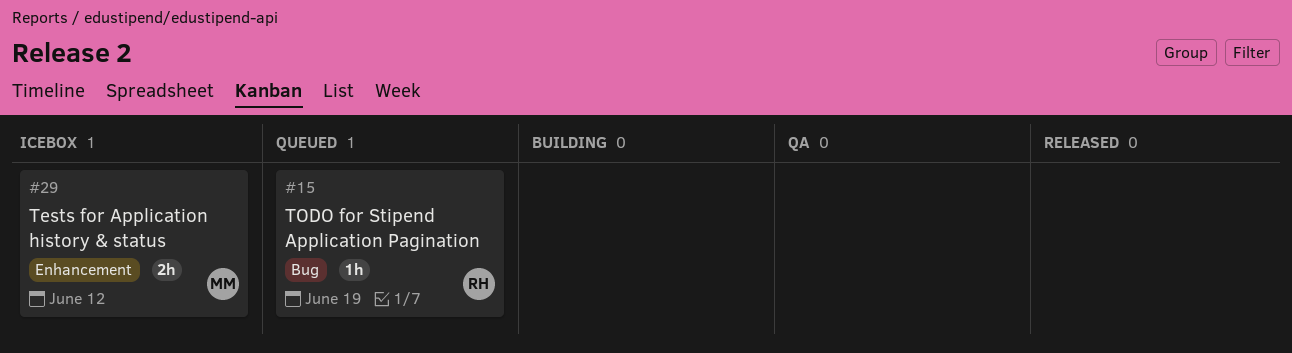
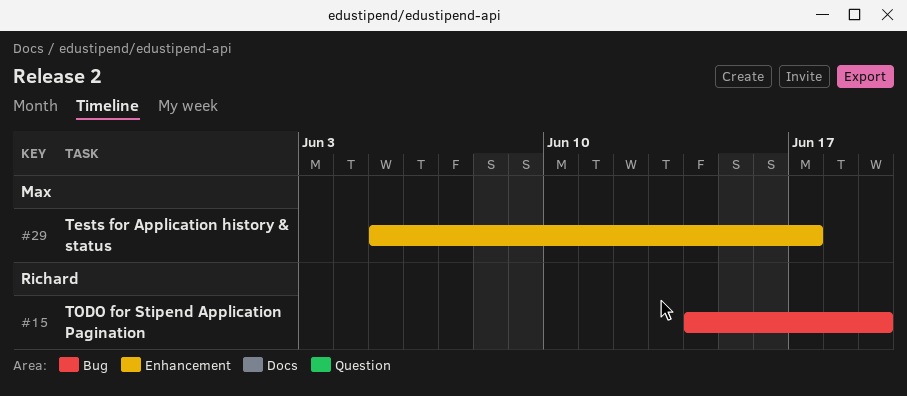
#29, due: Jun 12 -> Jun 17

